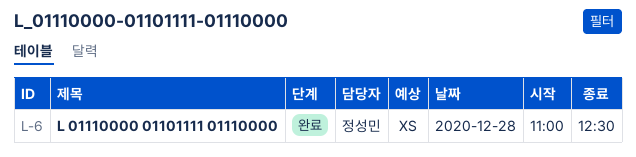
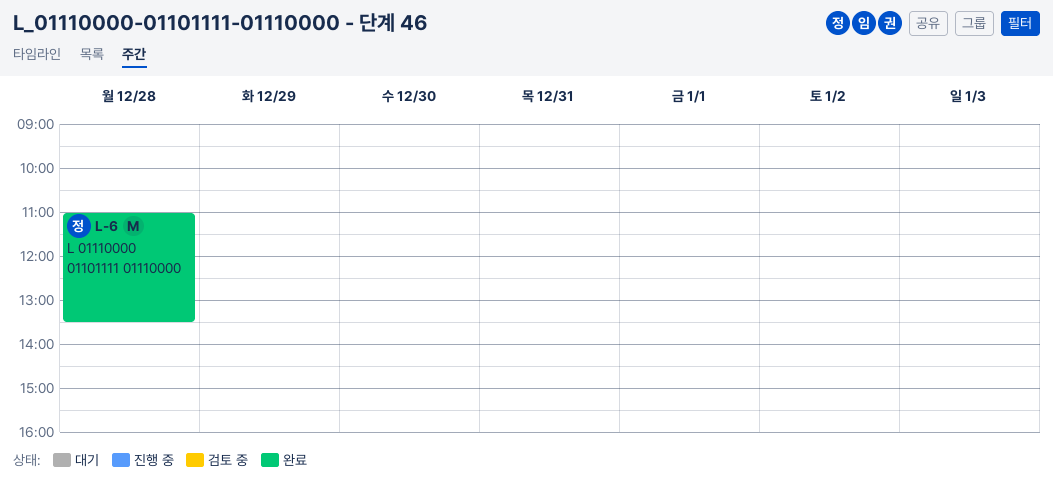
L-6, estimate: XS -> M
L-6, ends: 12:30 -> 13:30

